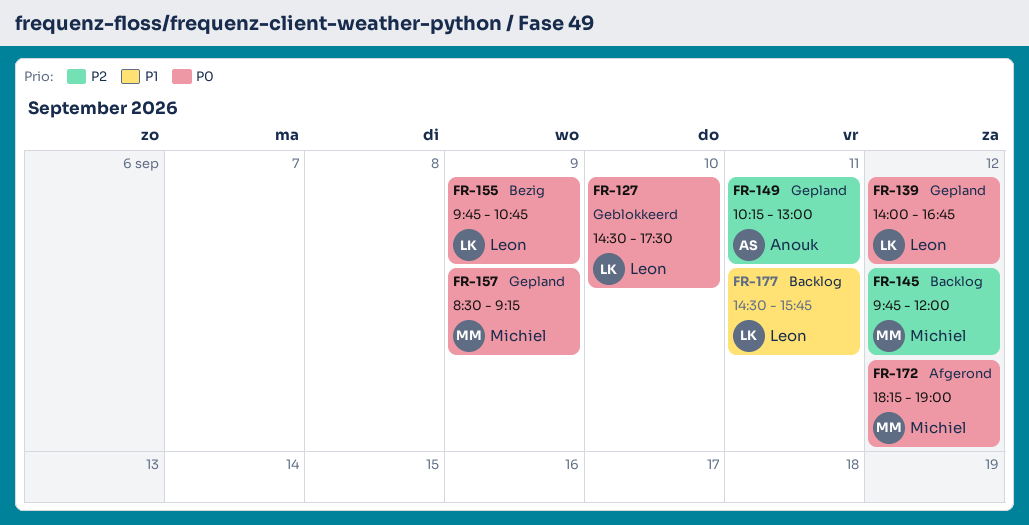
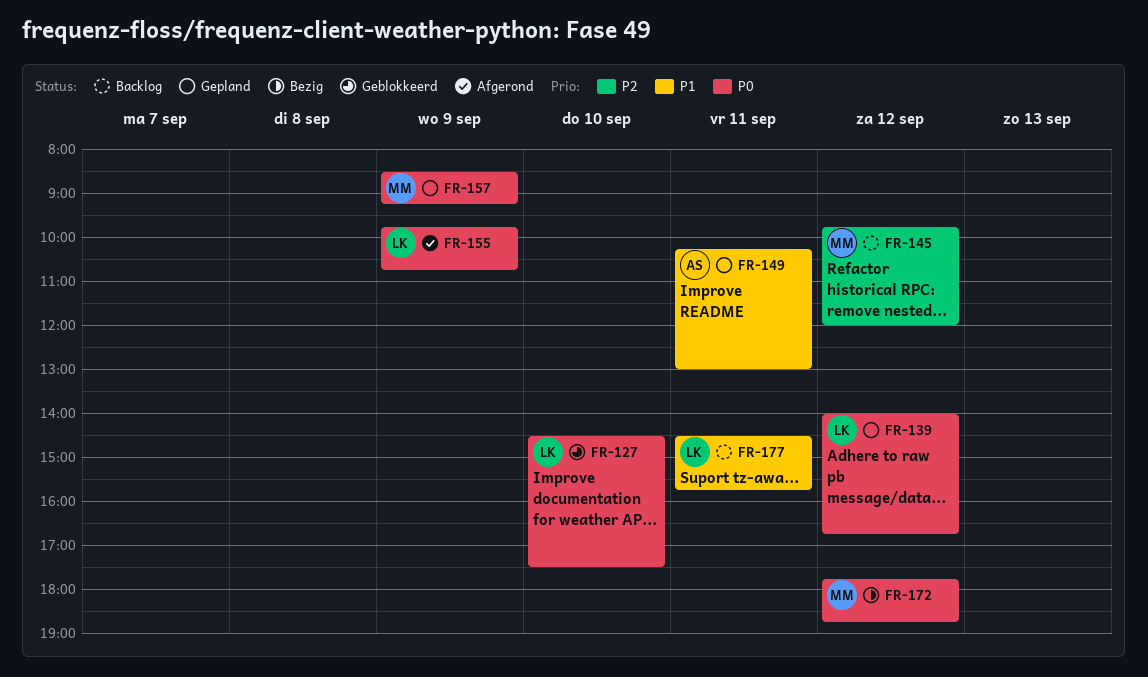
FR-149, priority: P2 -> P1
FR-155, status: Bezig -> Afgerond
FR-172, status: Afgerond -> Bezig
FR-172, begins: 18:15 -> 17:45
FR-172, ends: 19:00 -> 18:45

